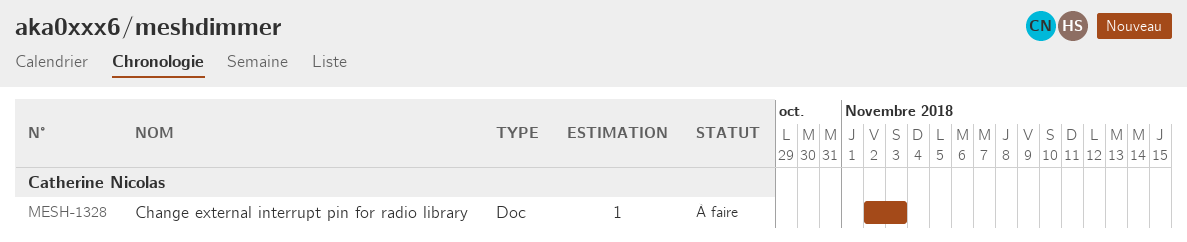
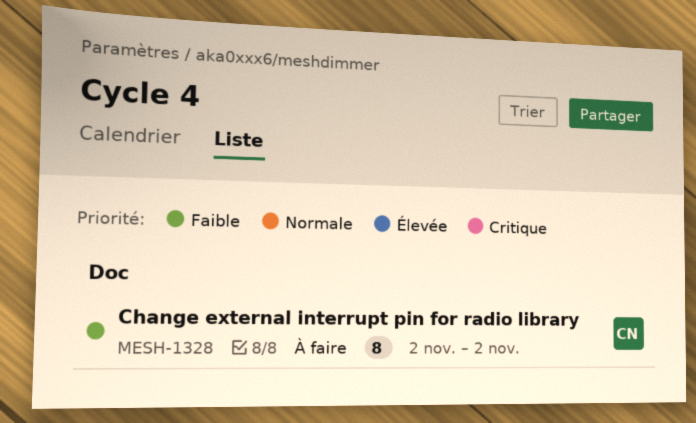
MESH-1328, estimate: 1 -> 8
MESH-1328, due: Nov 3 -> Nov 2

